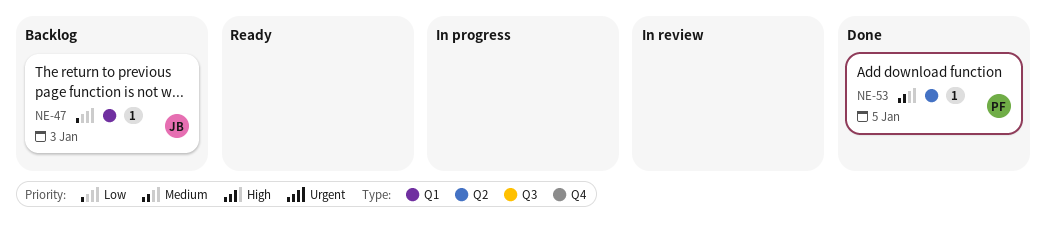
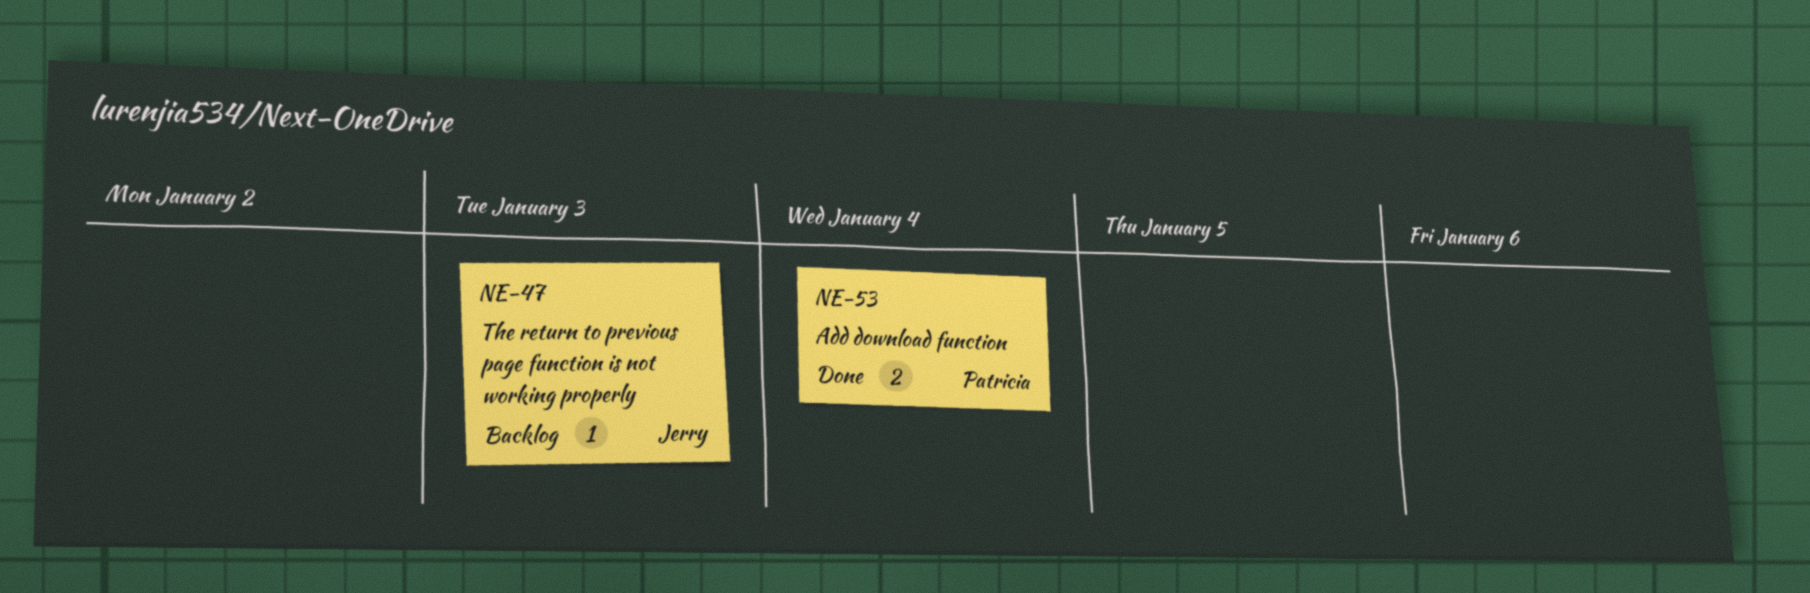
NE-53, estimate: 1 -> 2
NE-53, due: Jan 5 -> Jan 4

